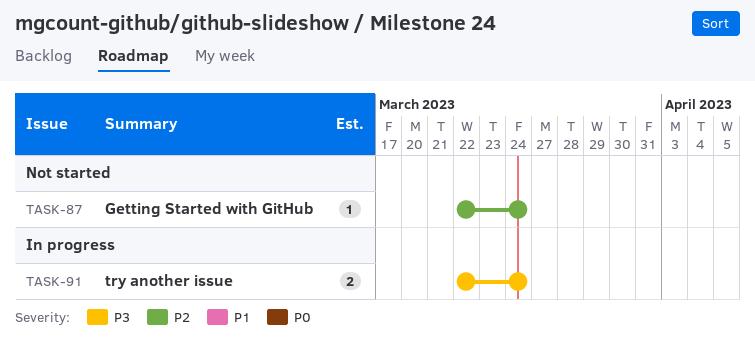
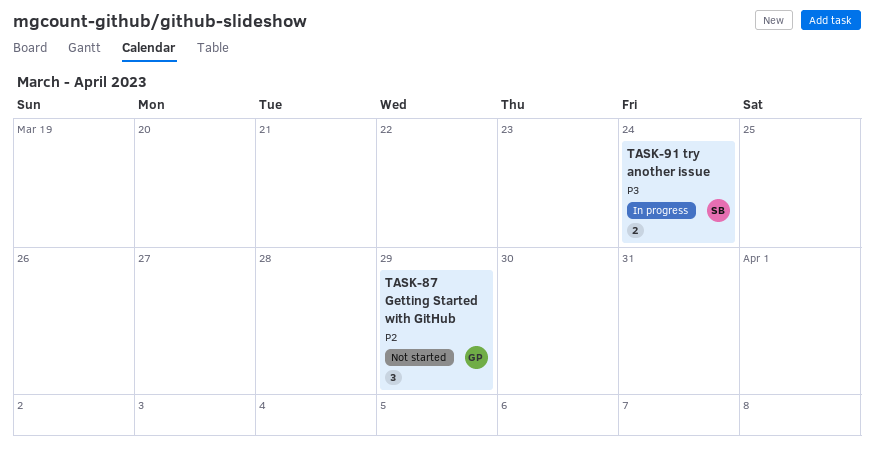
TASK-87, estimate: 1 -> 3
TASK-87, due: Mar 24 -> Mar 29

